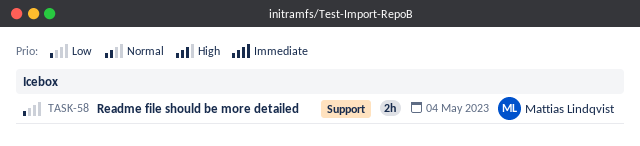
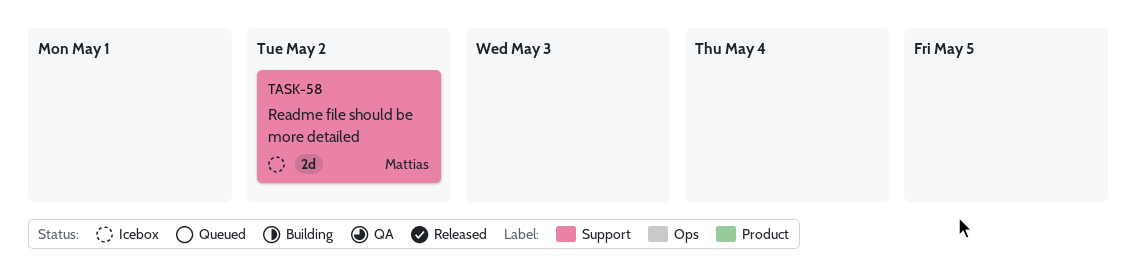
TASK-58, estimate: 2h -> 2d
TASK-58, due: May 4 -> May 2

